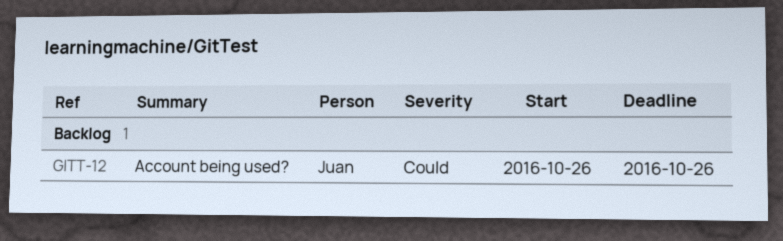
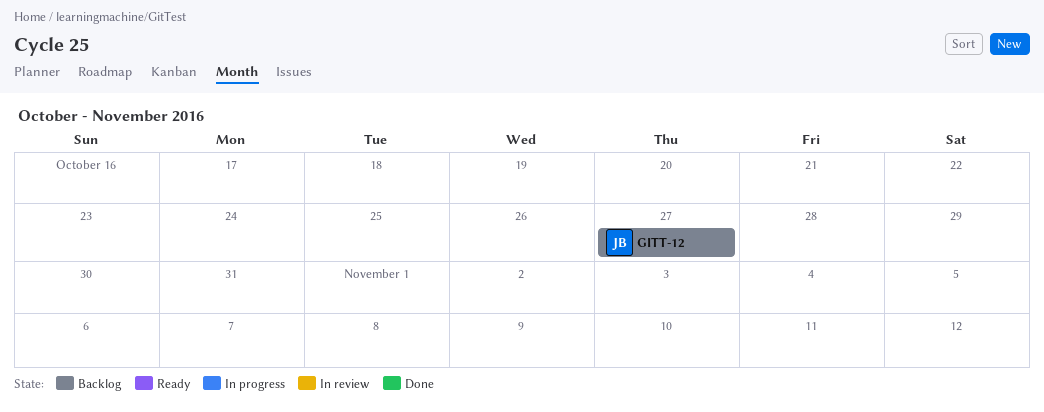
GITT-12, start: Oct 26 -> Oct 27
GITT-12, due: Oct 26 -> Oct 27

